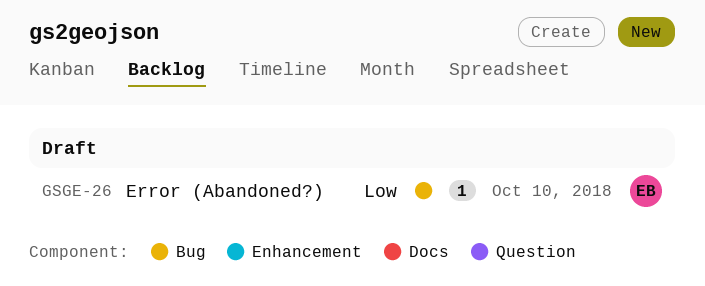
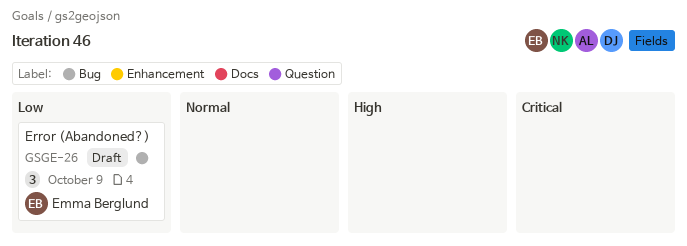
GSGE-26, estimate: 1 -> 3
GSGE-26, due: Oct 10 -> Oct 9

